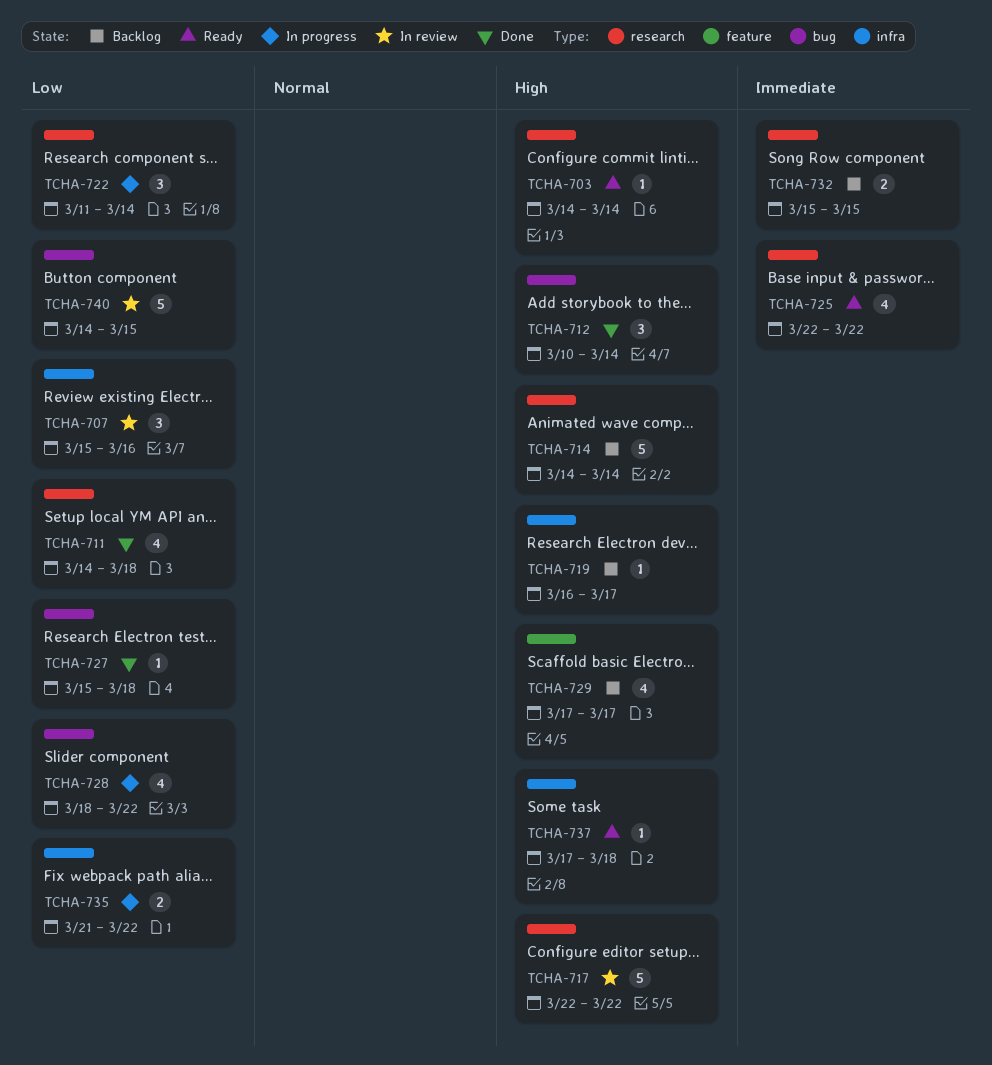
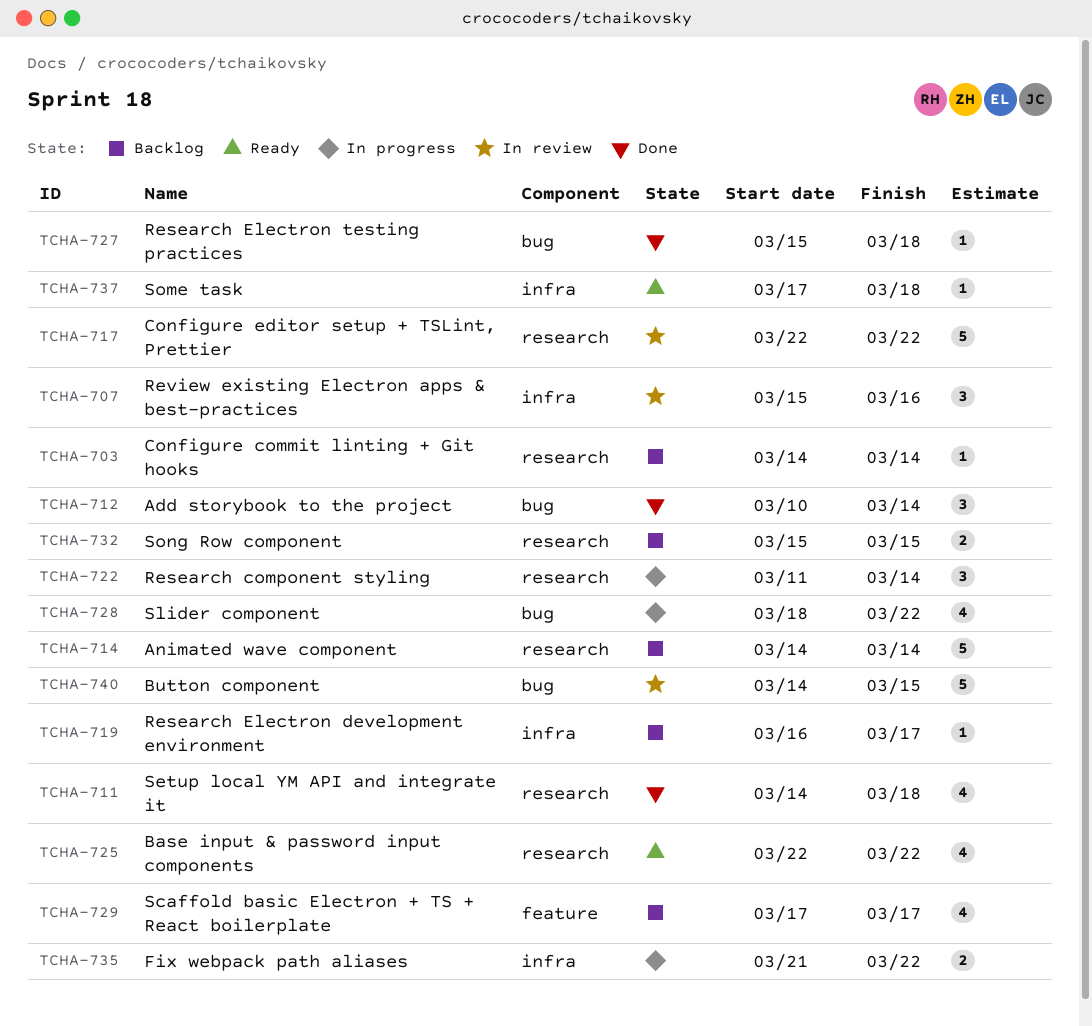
TCHA-703, status: Ready -> Backlog

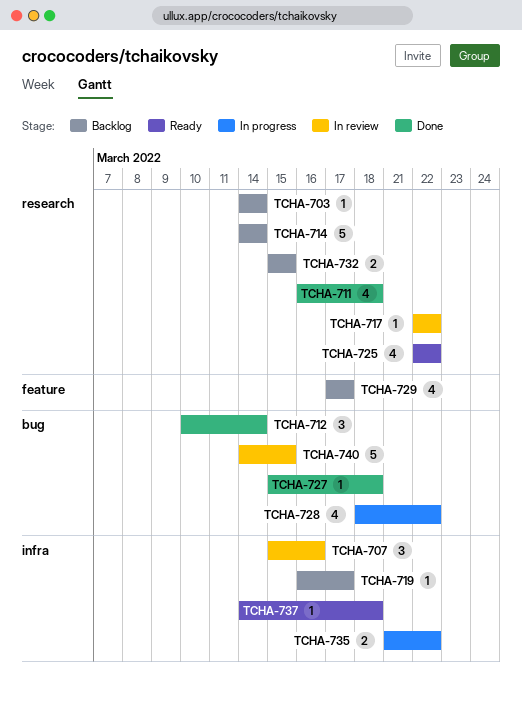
TCHA-711, start: Mar 14 -> Mar 16
TCHA-717, estimate: 5 -> 1
TCHA-722: present -> none
TCHA-737, start: Mar 17 -> Mar 14

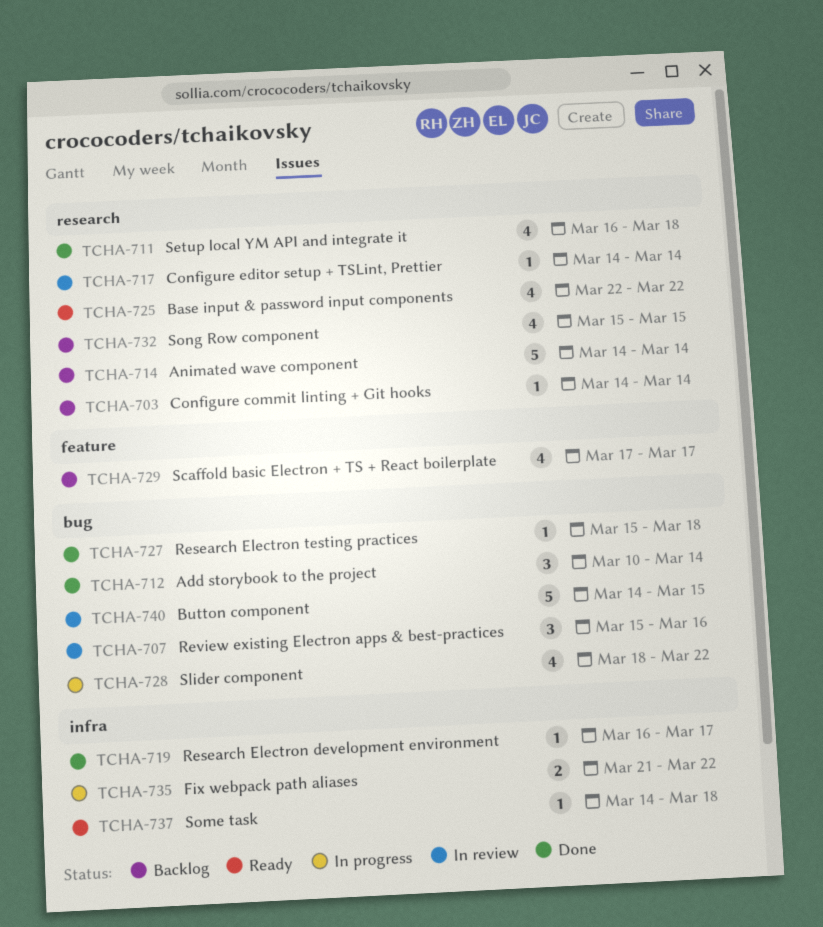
TCHA-707, label: infra -> bug
TCHA-717, start: Mar 22 -> Mar 14
TCHA-717, due: Mar 22 -> Mar 14
TCHA-719, status: Backlog -> Done
TCHA-732, estimate: 2 -> 4

